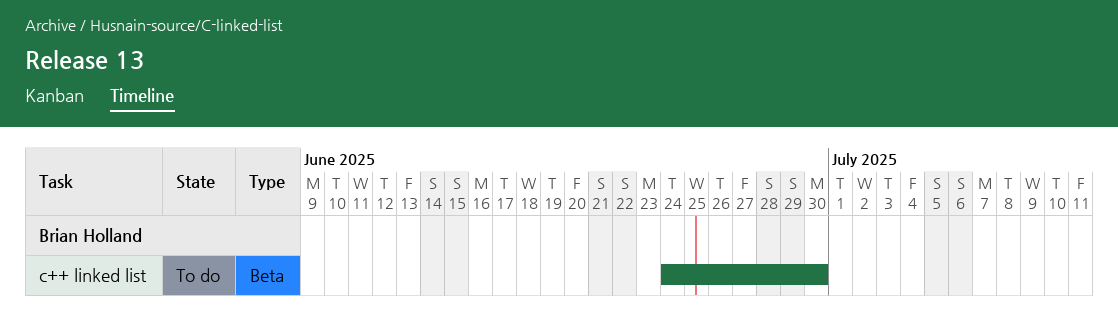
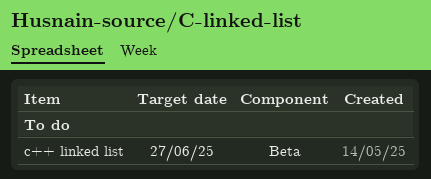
c++ linked list, due: Jun 30 -> Jun 27

